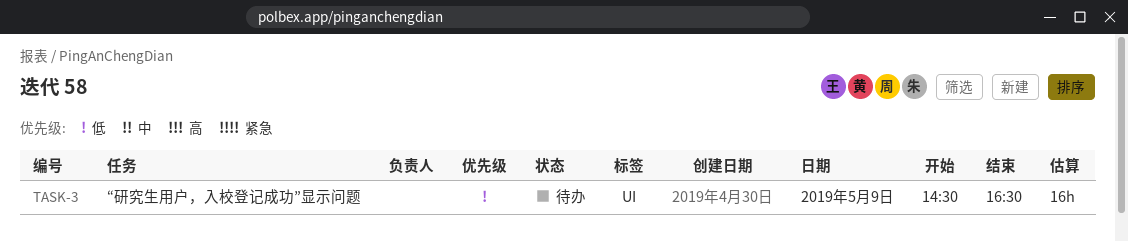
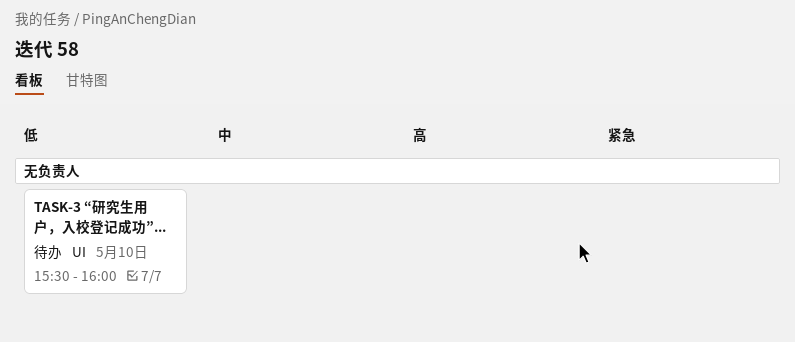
TASK-3, day: May 9 -> May 10
TASK-3, begins: 14:30 -> 15:30
TASK-3, ends: 16:30 -> 16:00

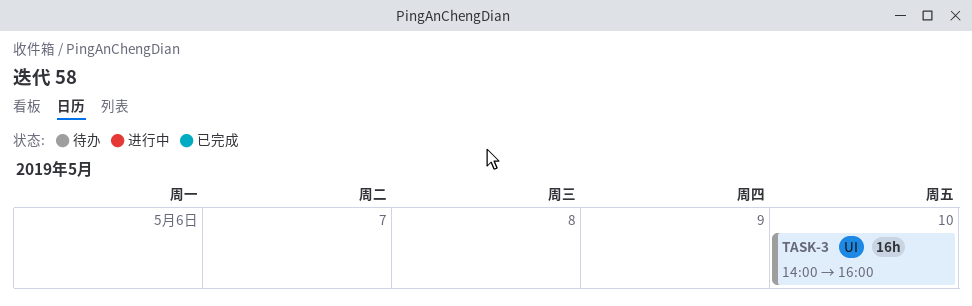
TASK-3, begins: 15:30 -> 14:00

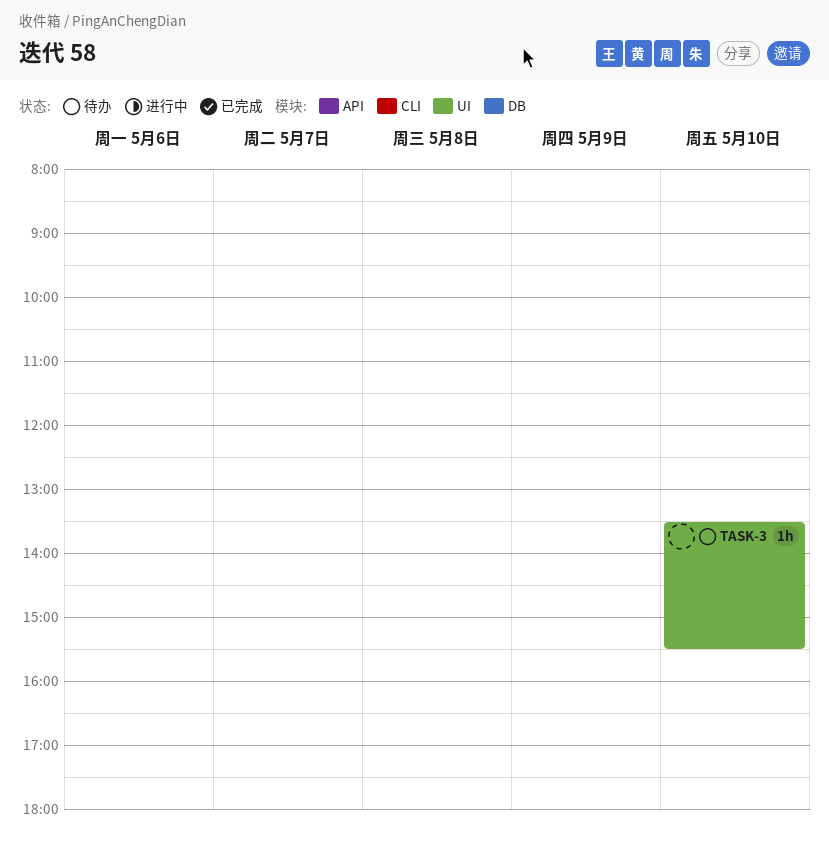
TASK-3, estimate: 16h -> 1h
TASK-3, begins: 14:00 -> 13:30
TASK-3, ends: 16:00 -> 15:30

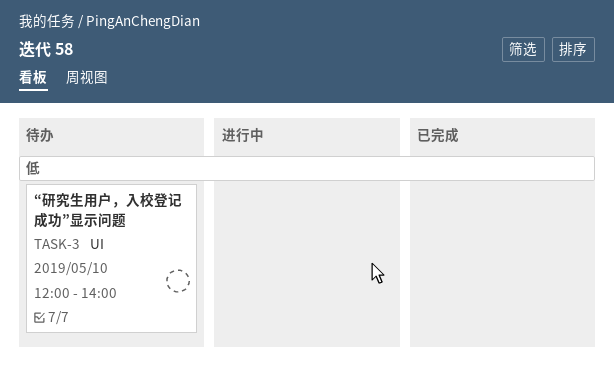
TASK-3, begins: 13:30 -> 12:00
TASK-3, ends: 15:30 -> 14:00

